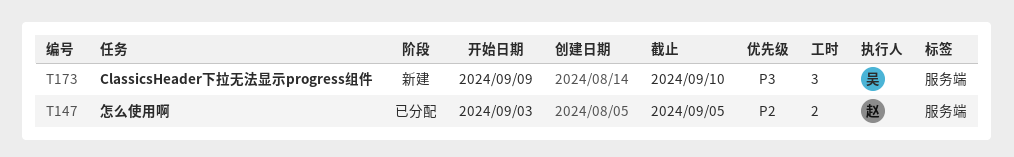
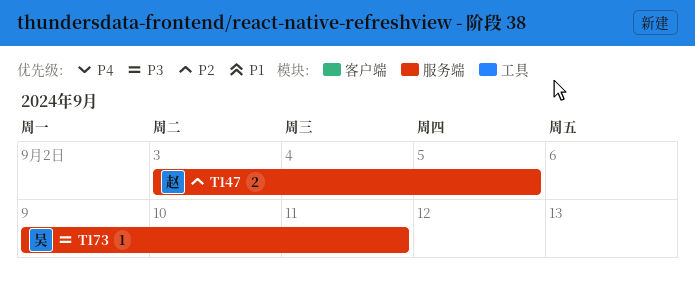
T173, estimate: 3 -> 1
T173, due: Sep 10 -> Sep 11

